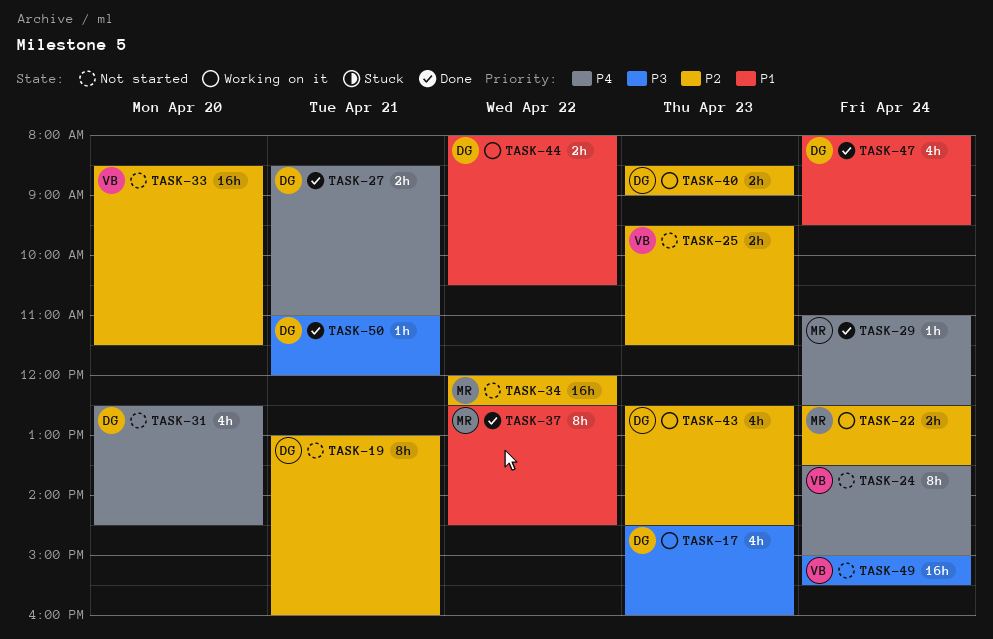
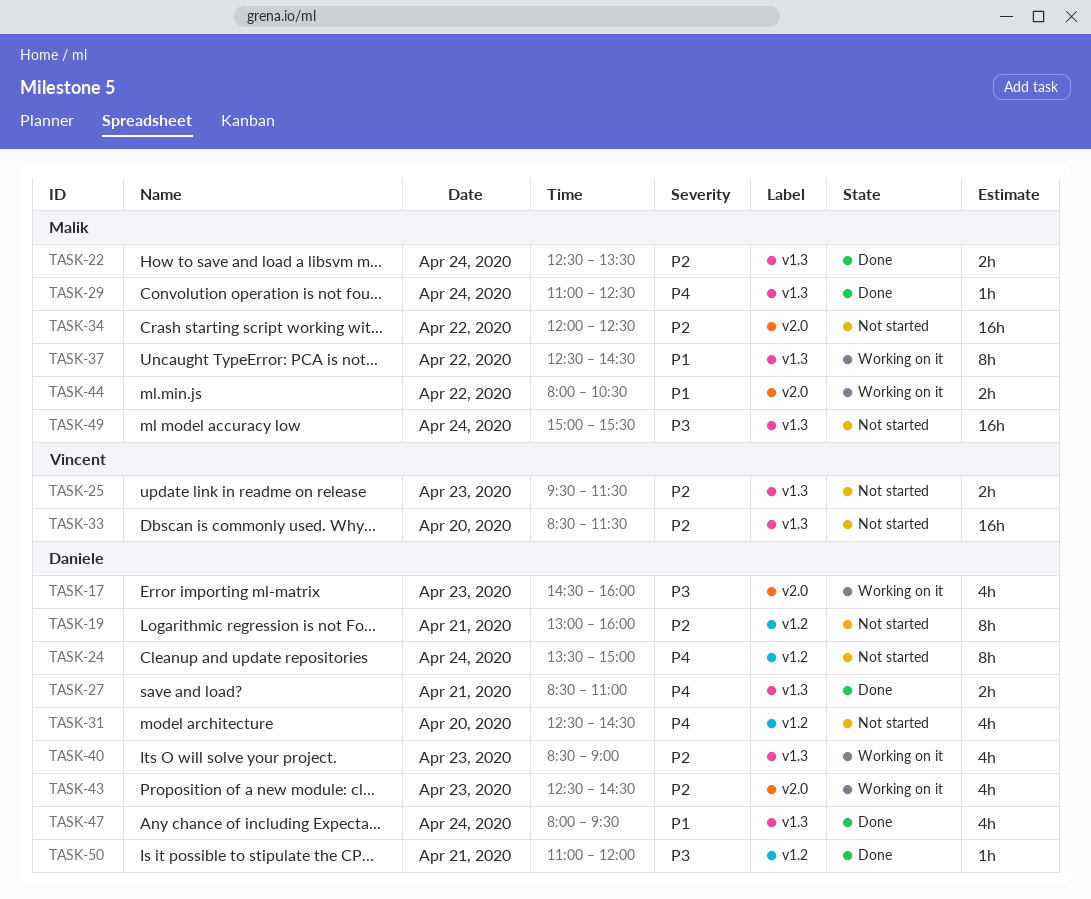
TASK-22, status: Working on it -> Done
TASK-24, owner: Vincent -> Daniele
TASK-37, status: Done -> Working on it
TASK-40, estimate: 2h -> 4h
TASK-44, owner: Daniele -> Malik
TASK-49, owner: Vincent -> Malik

